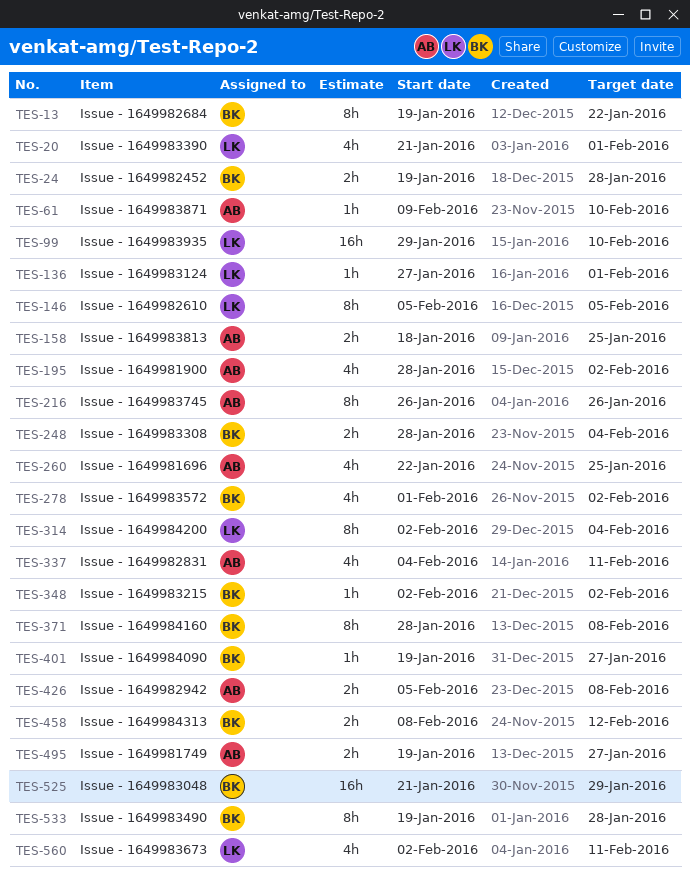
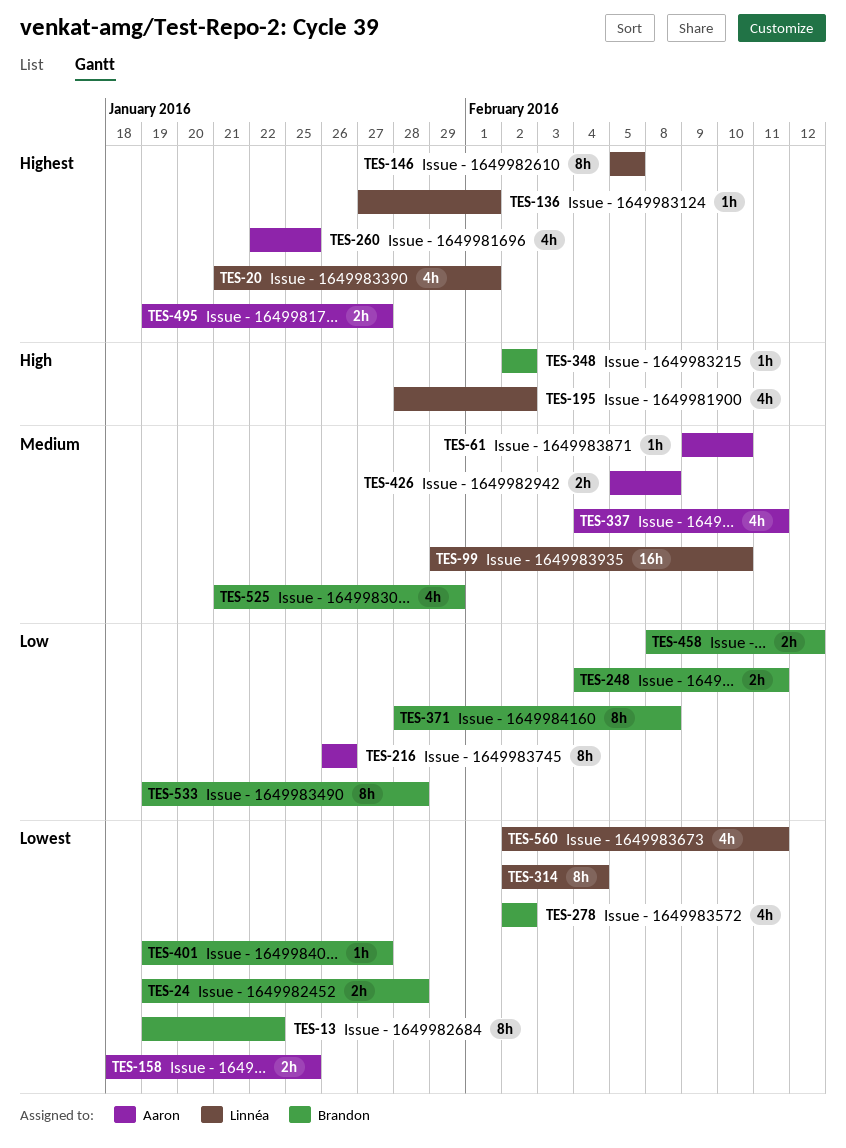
TES-195, owner: Aaron -> Linnéa
TES-248, start: Jan 28 -> Feb 4
TES-248, due: Feb 4 -> Feb 11
TES-278, start: Feb 1 -> Feb 2
TES-525, estimate: 16h -> 4h

